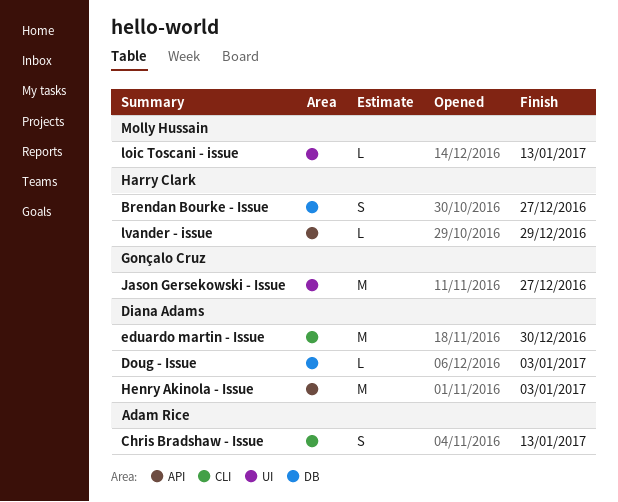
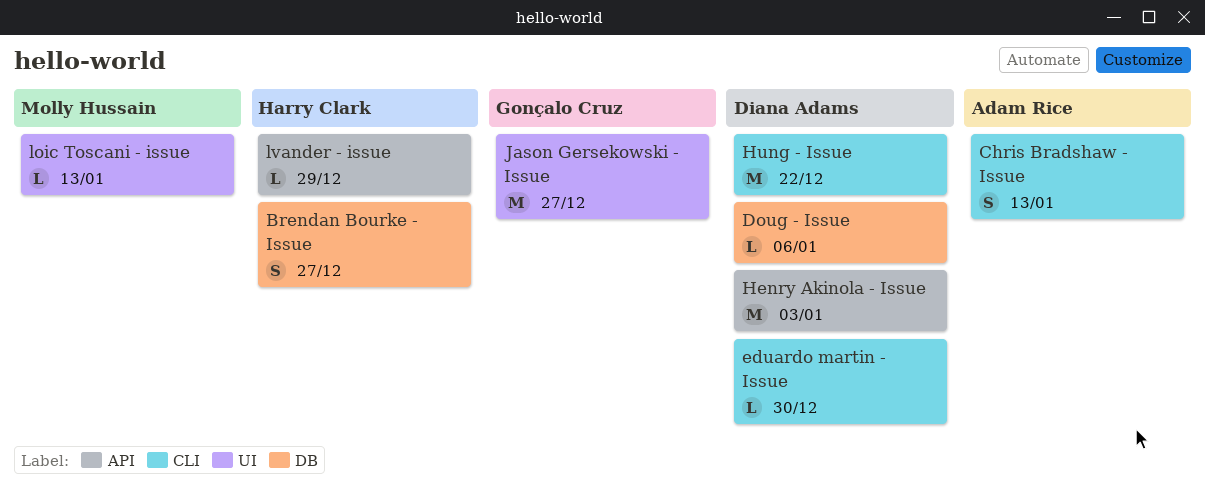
Doug - Issue, due: Jan 3 -> Jan 6
eduardo martin - Issue, estimate: M -> L
Hung - Issue: none -> present

